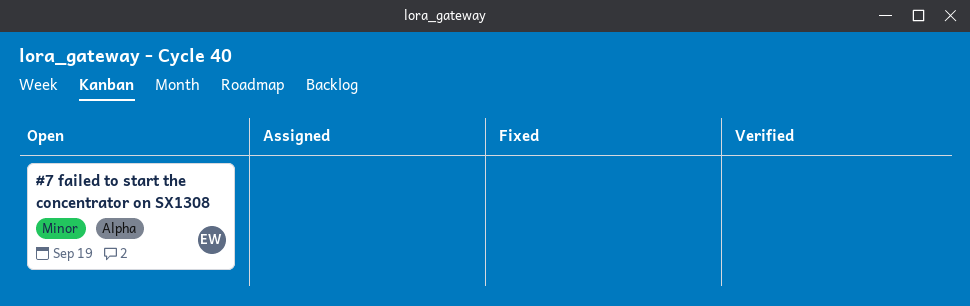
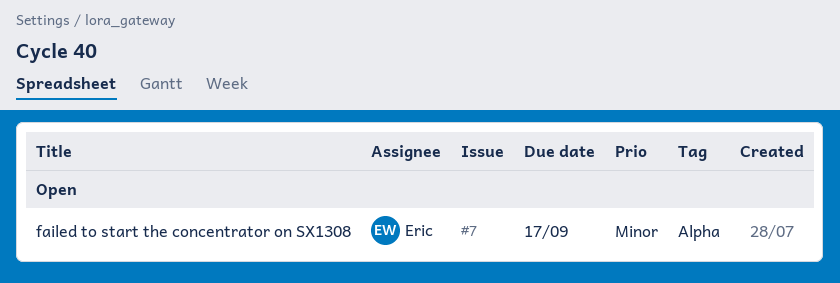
#7, due: Sep 19 -> Sep 17

